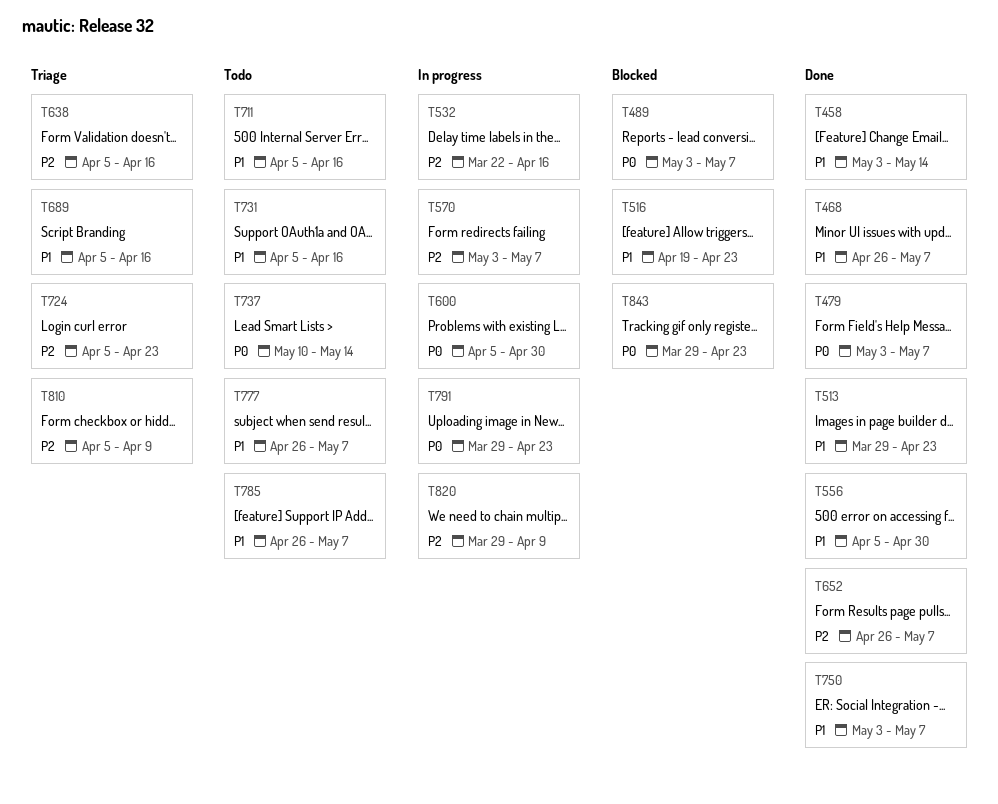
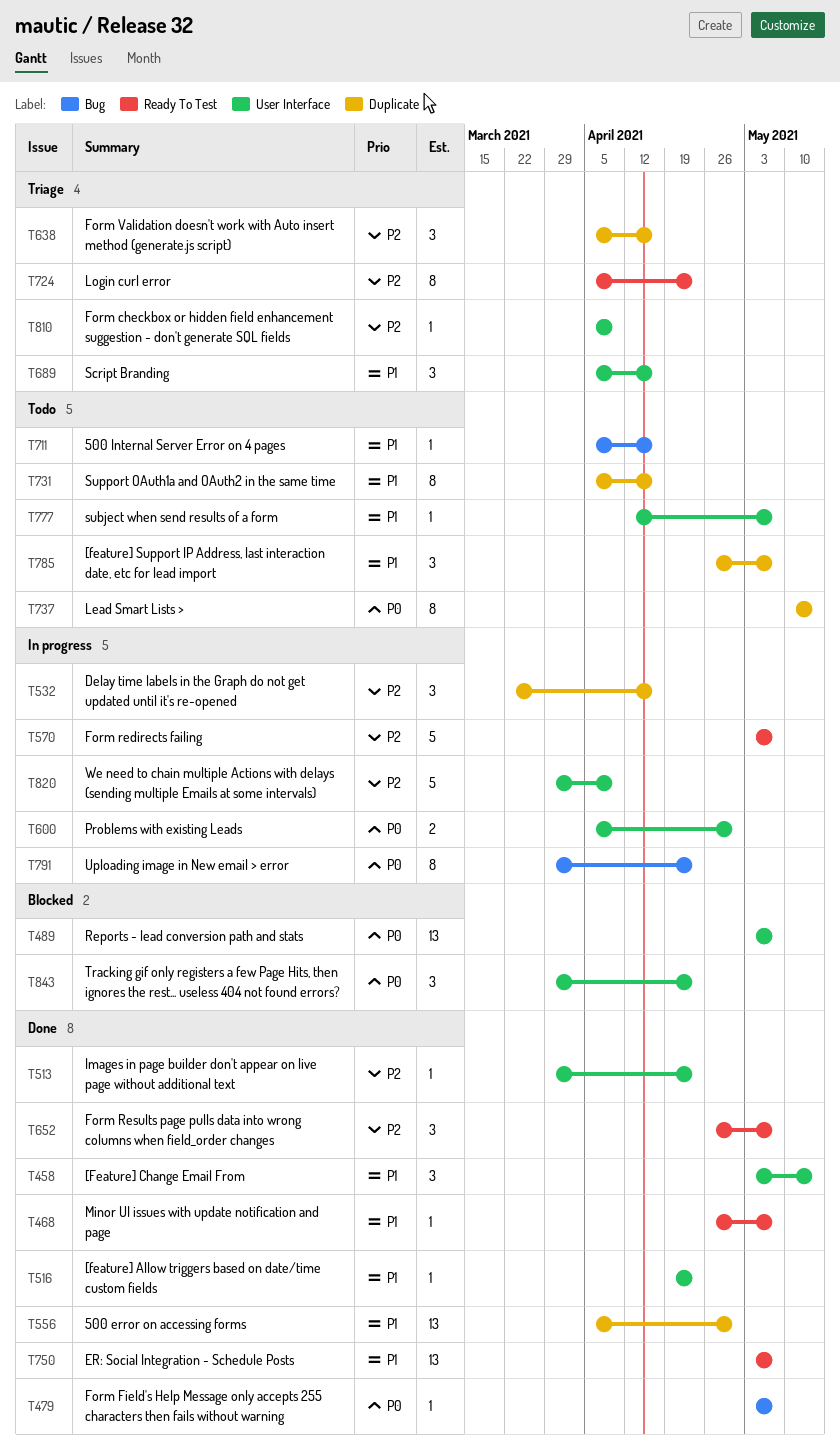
T513, priority: P1 -> P2
T516, status: Blocked -> Done
T777, start: Apr 26 -> Apr 12

